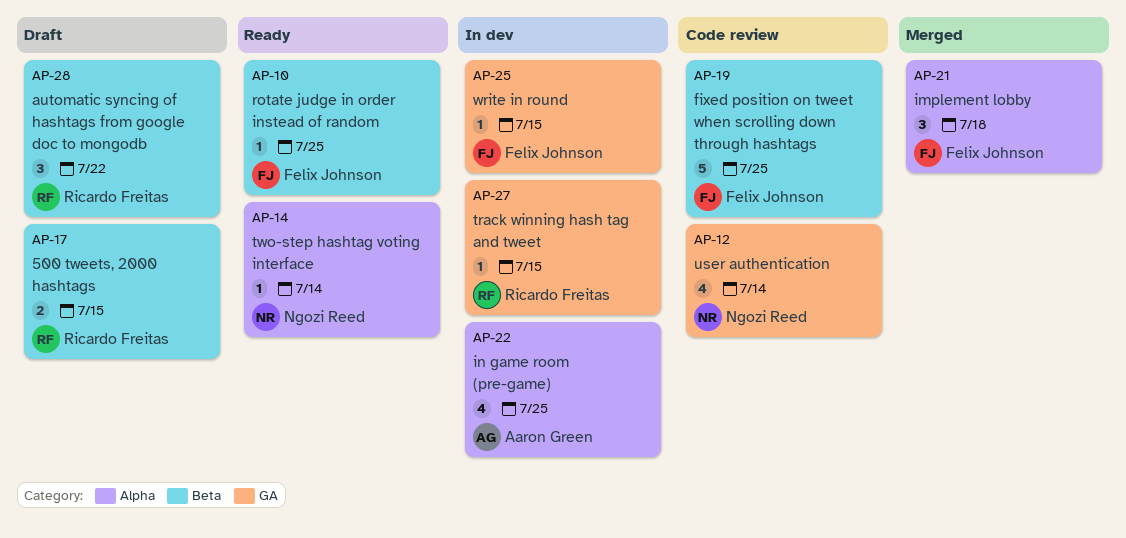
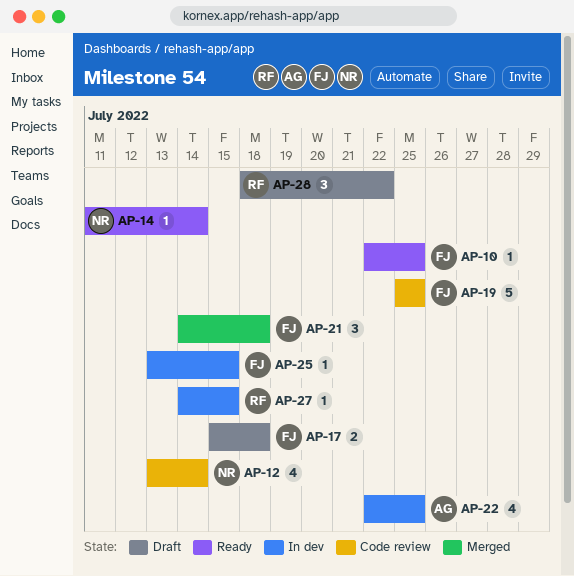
AP-17, owner: Ricardo Freitas -> Felix Johnson
AP-17, due: Jul 15 -> Jul 18

